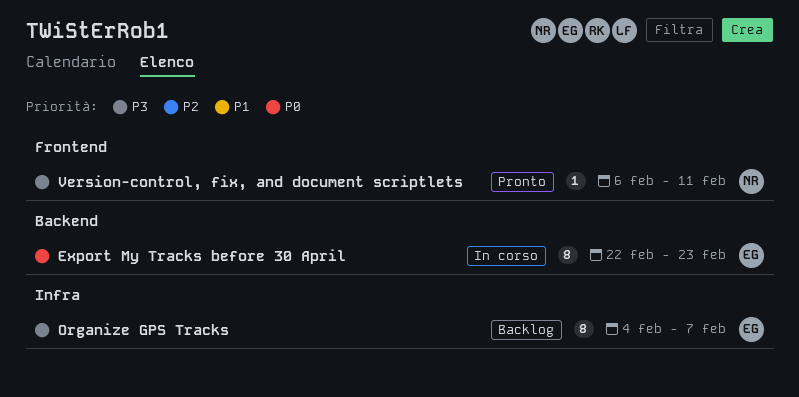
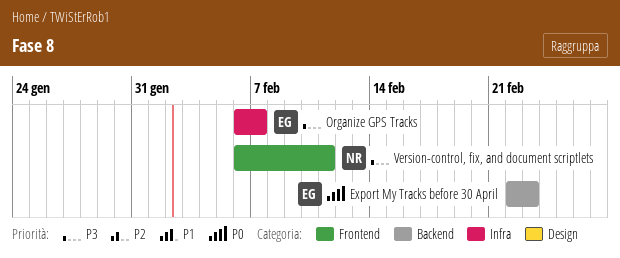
Organize GPS Tracks, start: Feb 4 -> Feb 6

